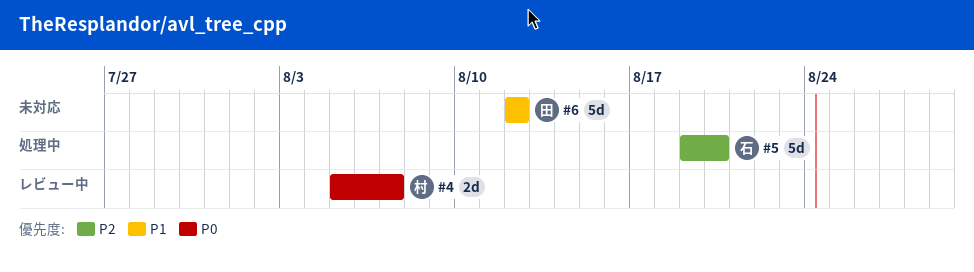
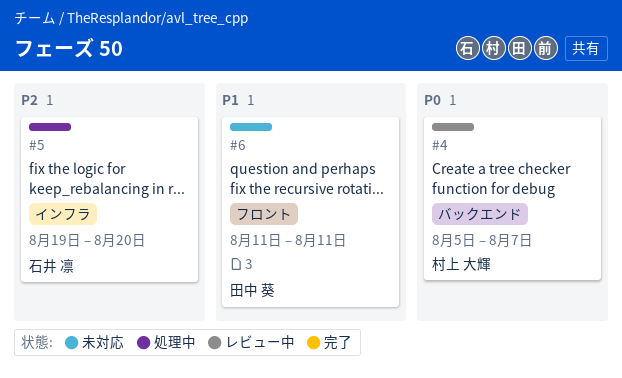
#6, start: Aug 12 -> Aug 11
#6, due: Aug 12 -> Aug 11

